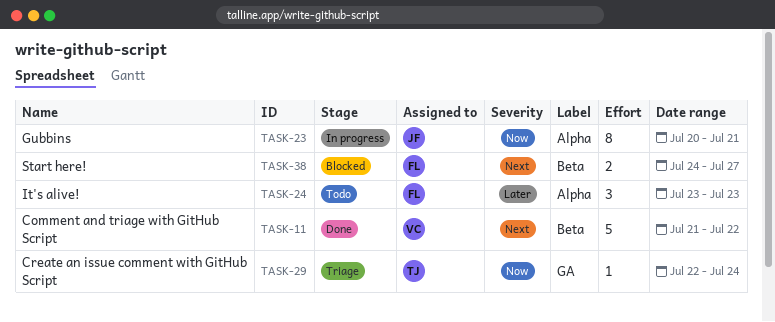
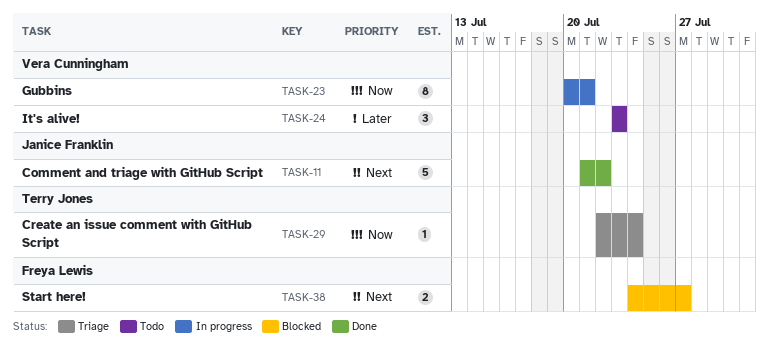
TASK-11, owner: Vera Cunningham -> Janice Franklin
TASK-23, owner: Janice Franklin -> Vera Cunningham
TASK-24, owner: Freya Lewis -> Vera Cunningham

